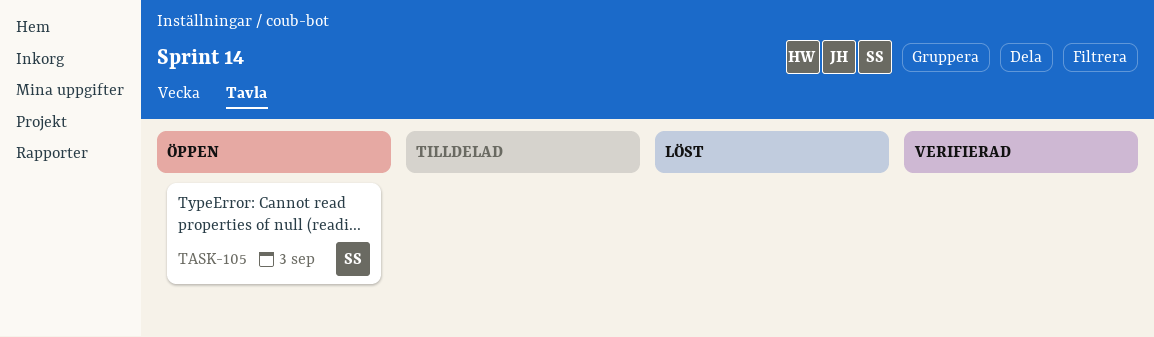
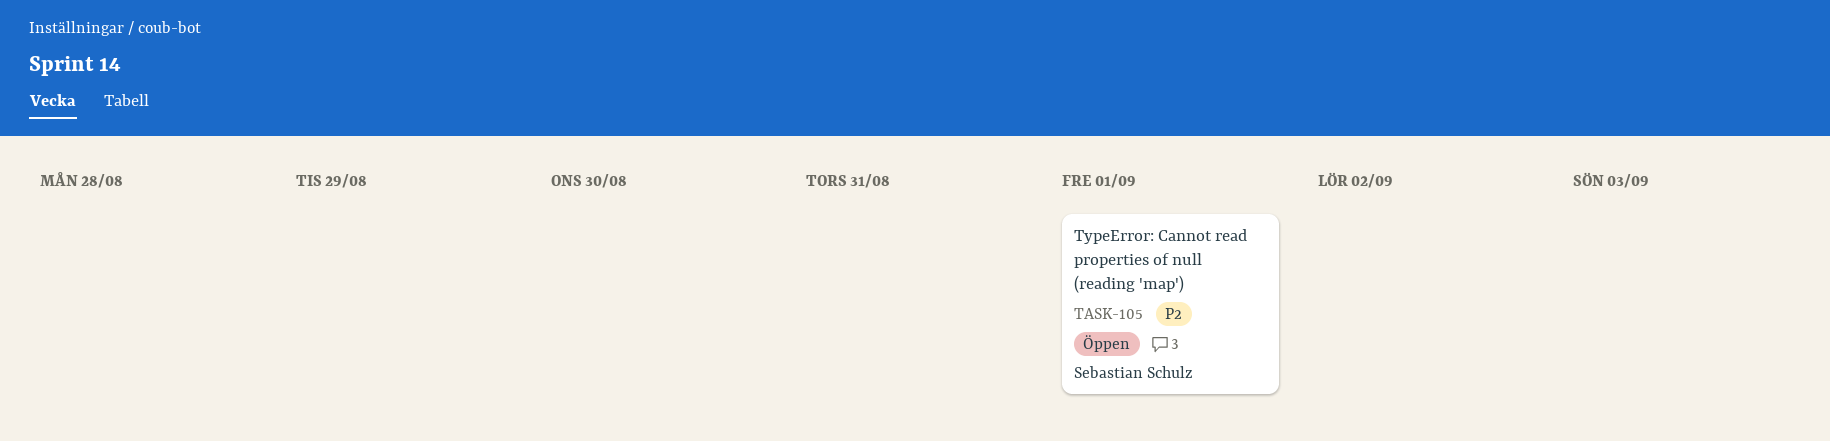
TASK-105, due: Sep 3 -> Sep 1

